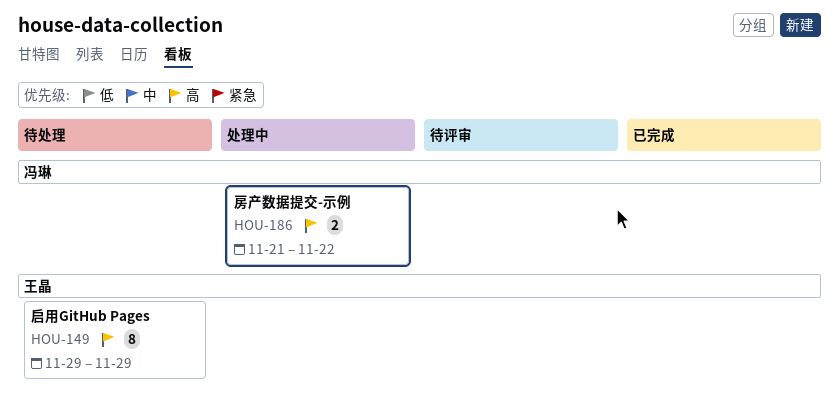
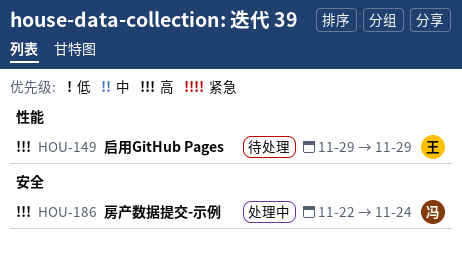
HOU-186, start: Nov 21 -> Nov 22
HOU-186, due: Nov 22 -> Nov 24

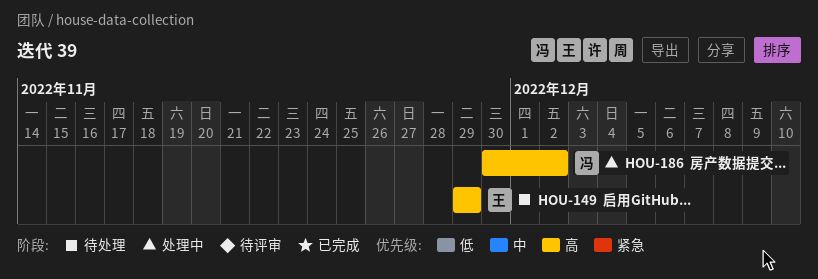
HOU-186, start: Nov 22 -> Nov 30
HOU-186, due: Nov 24 -> Dec 2

